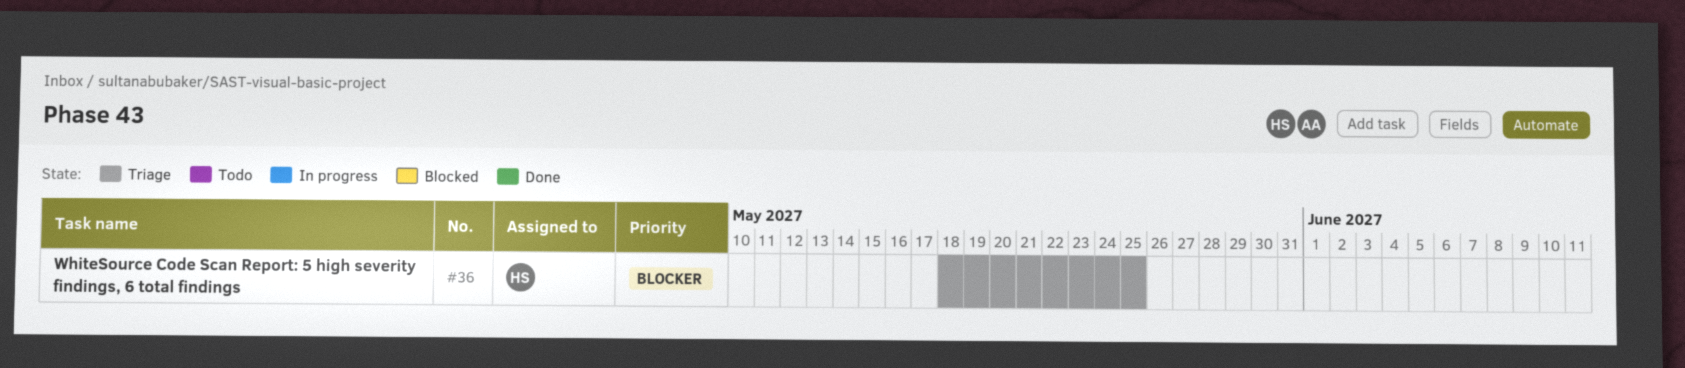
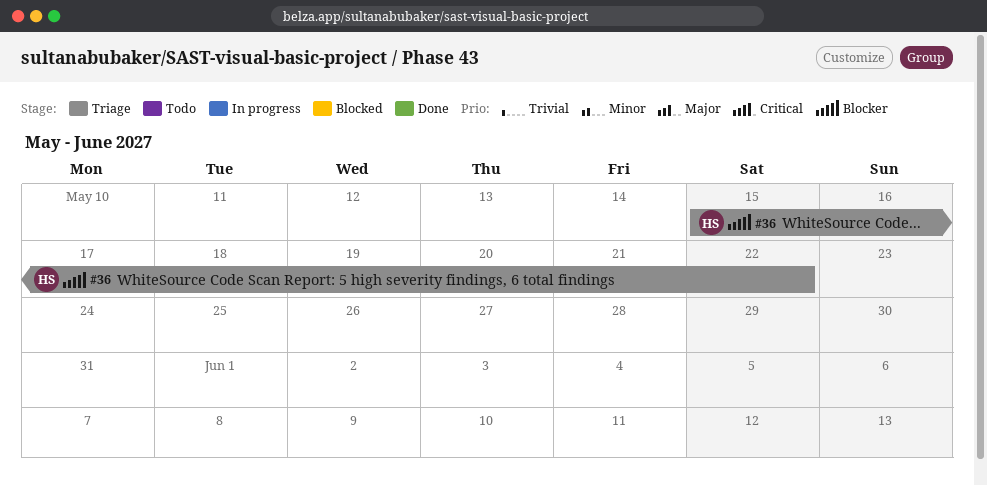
#36, start: May 18 -> May 15
#36, due: May 25 -> May 22

